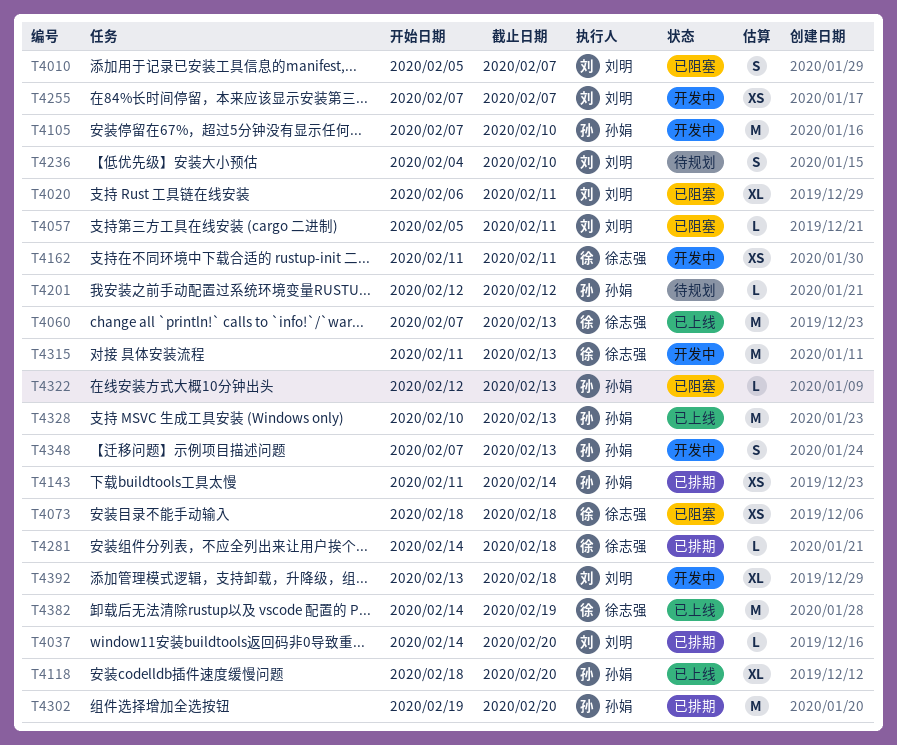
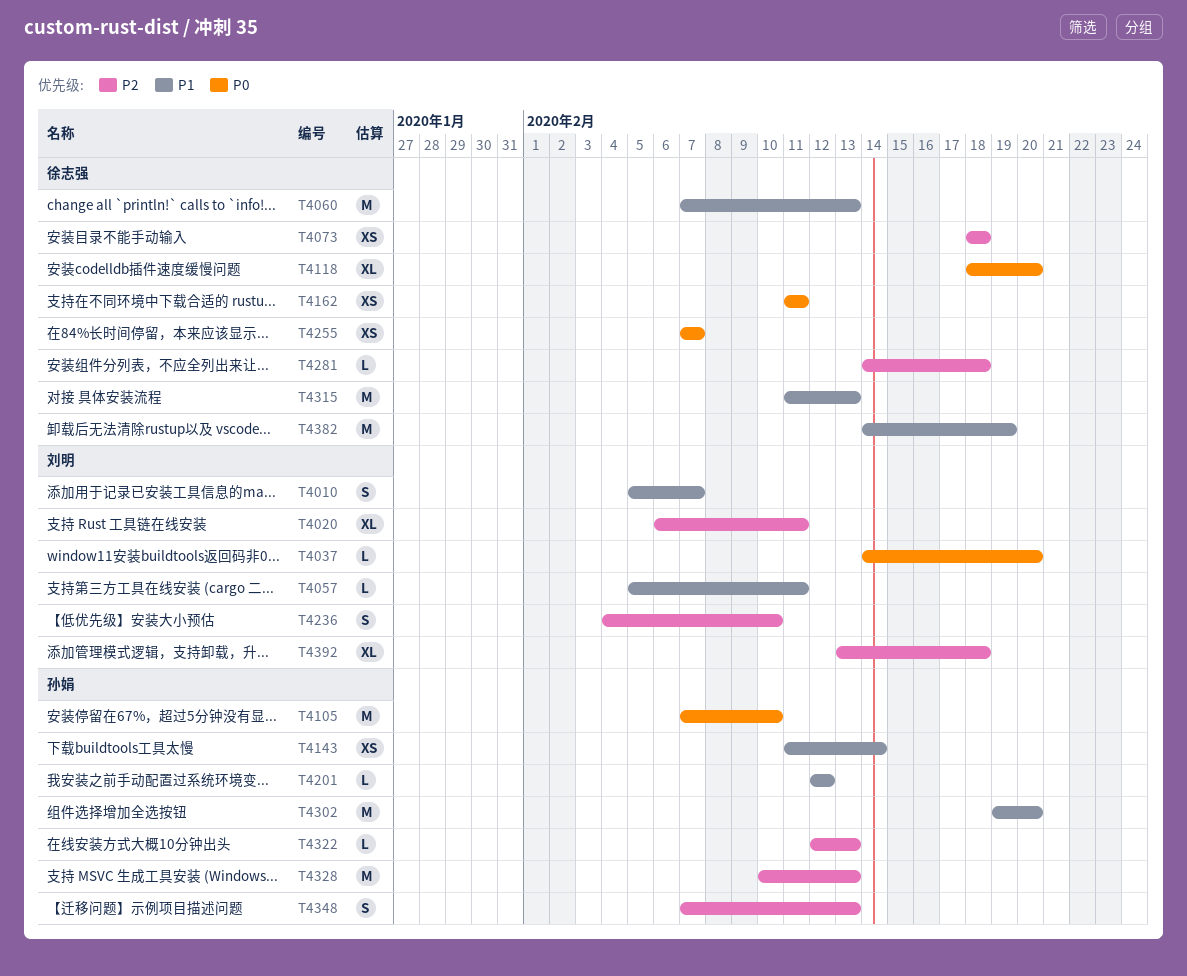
T4118, owner: 孙娟 -> 徐志强
T4255, owner: 刘明 -> 徐志强

